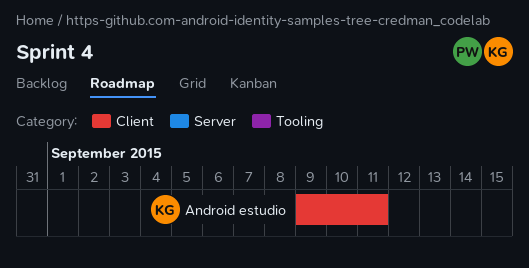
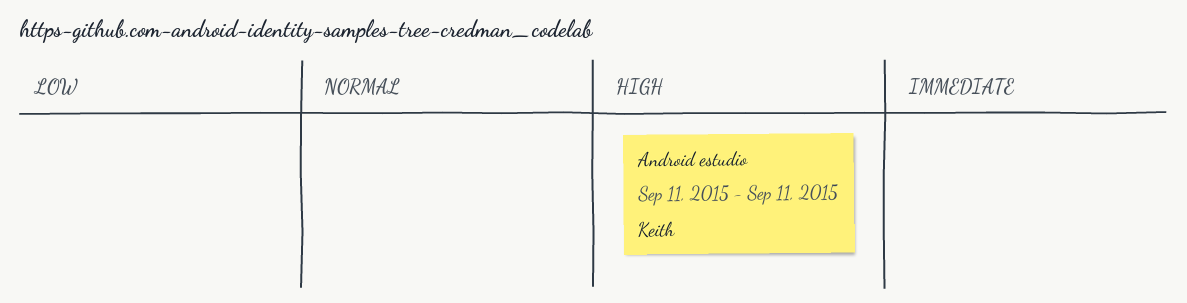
Android estudio, start: Sep 9 -> Sep 11

